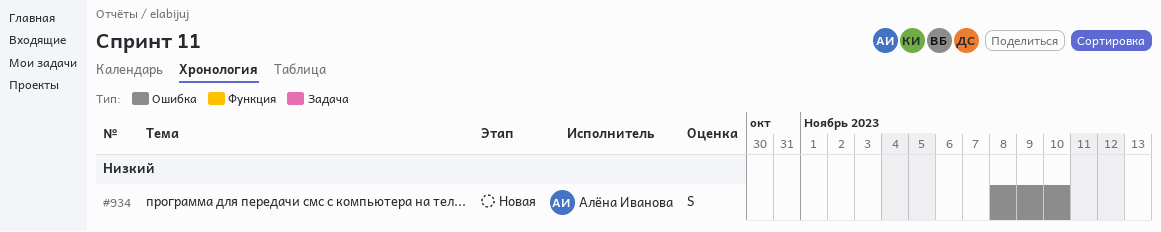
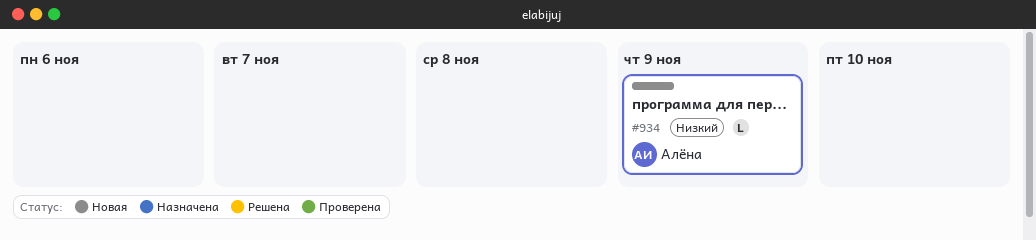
#934, estimate: S -> L
#934, due: Nov 10 -> Nov 9

